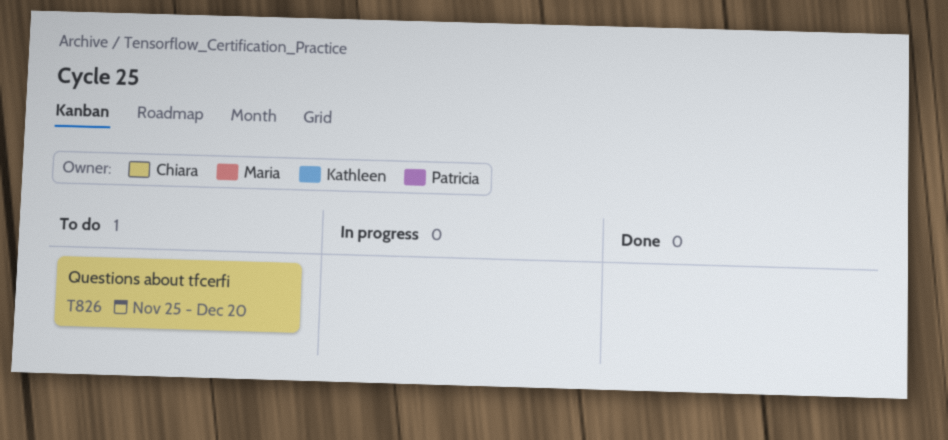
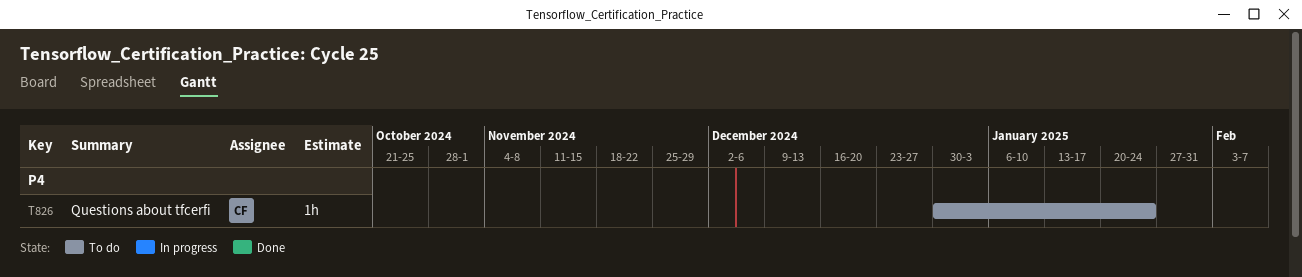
T826, start: Nov 25 -> Dec 30
T826, due: Dec 20 -> Jan 24

